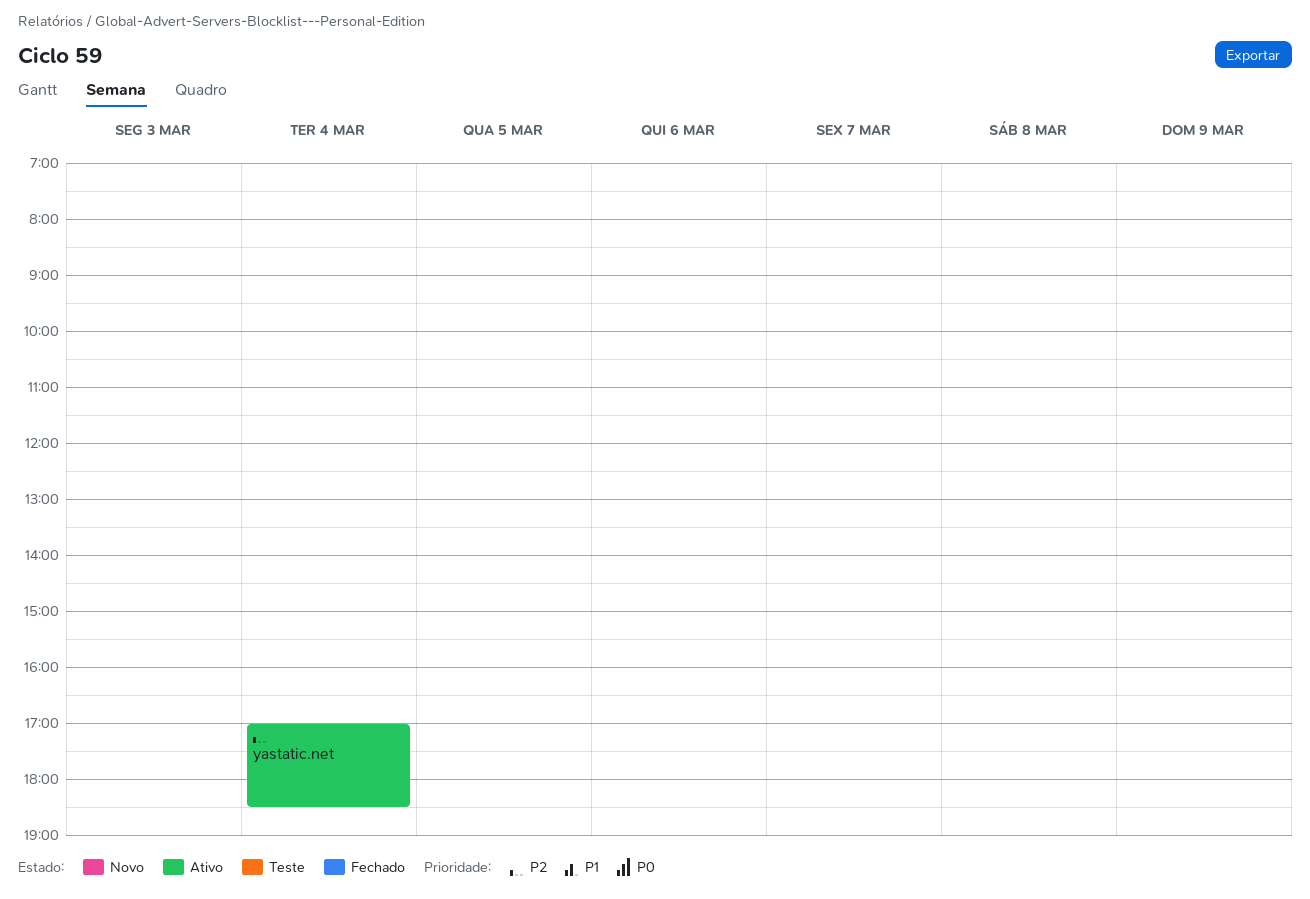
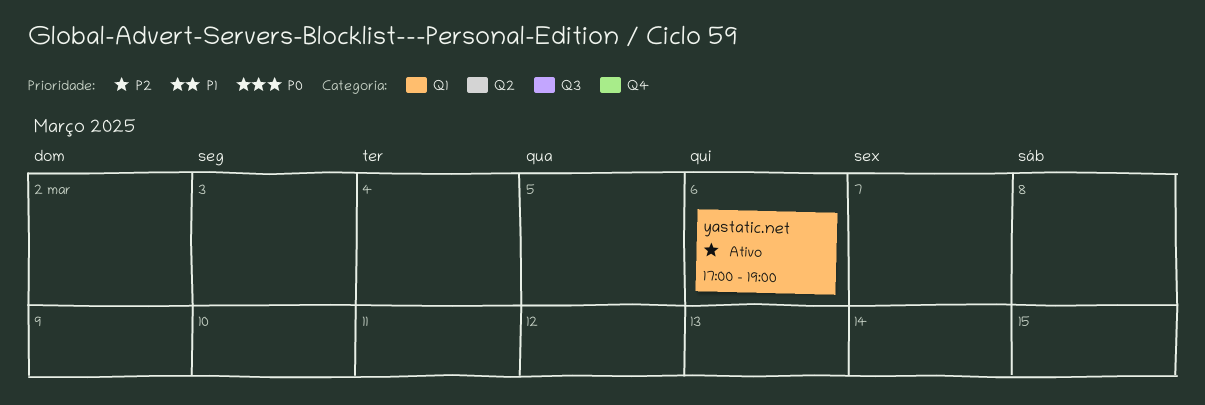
yastatic.net, day: Mar 4 -> Mar 6
yastatic.net, ends: 18:30 -> 19:00

